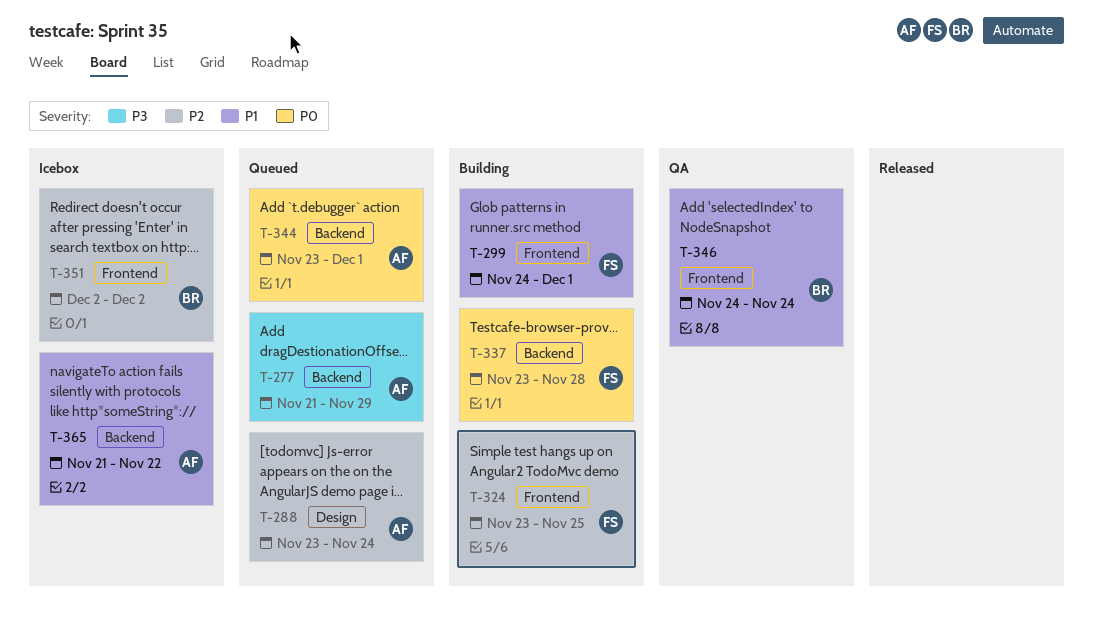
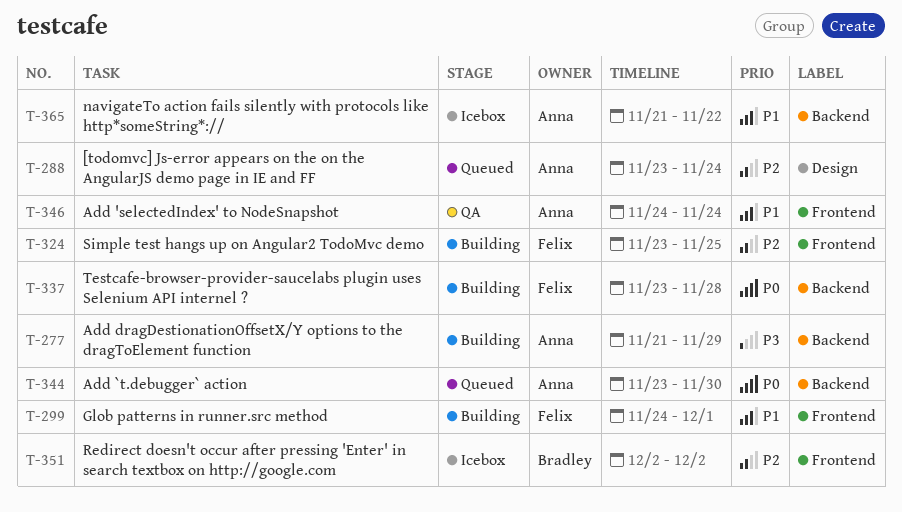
T-277, status: Queued -> Building
T-344, due: Dec 1 -> Nov 30
T-346, owner: Bradley -> Anna

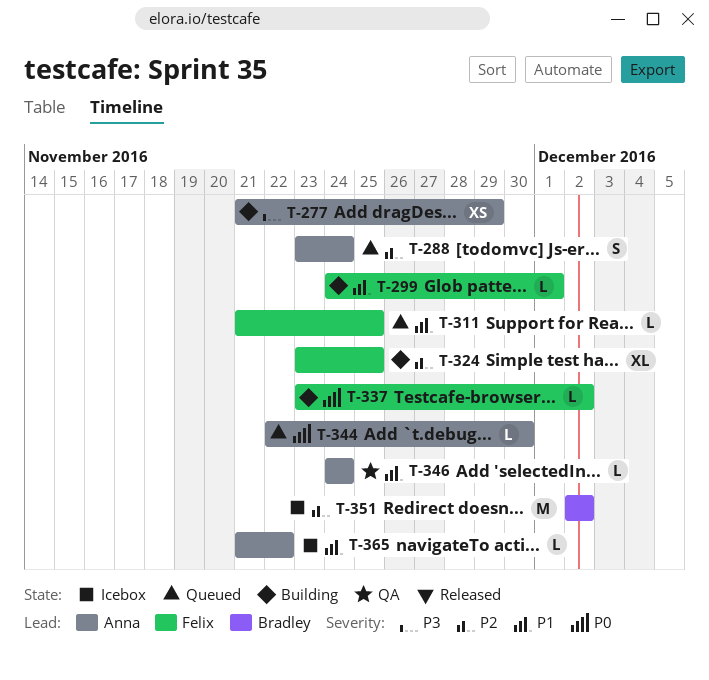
T-311: none -> present
T-337, due: Nov 28 -> Dec 2
T-344, start: Nov 23 -> Nov 22

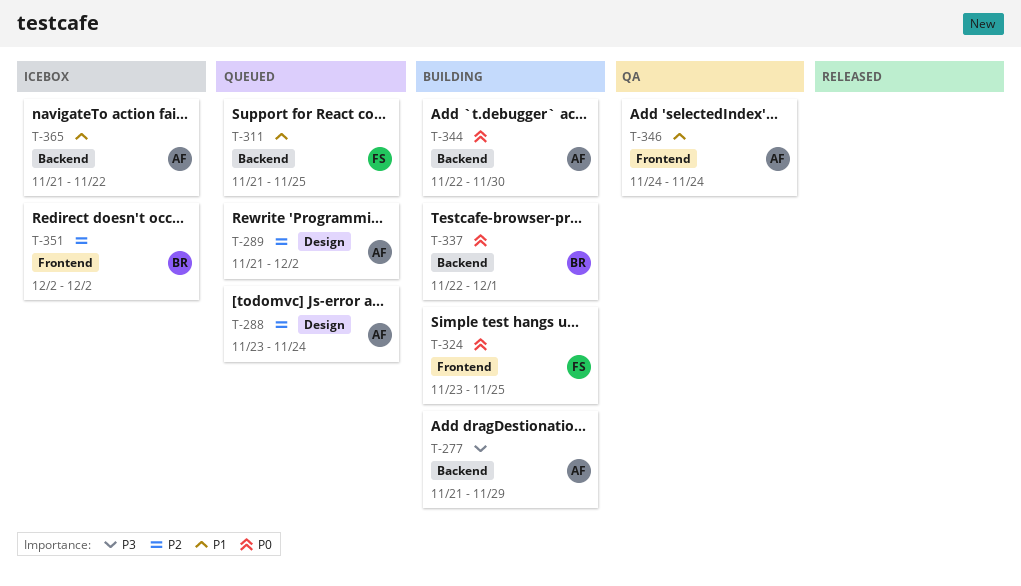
T-289: none -> present
T-299: present -> none
T-324, priority: P2 -> P0
T-337, owner: Felix -> Bradley
T-337, start: Nov 23 -> Nov 22
T-337, due: Dec 2 -> Dec 1
T-344, status: Queued -> Building

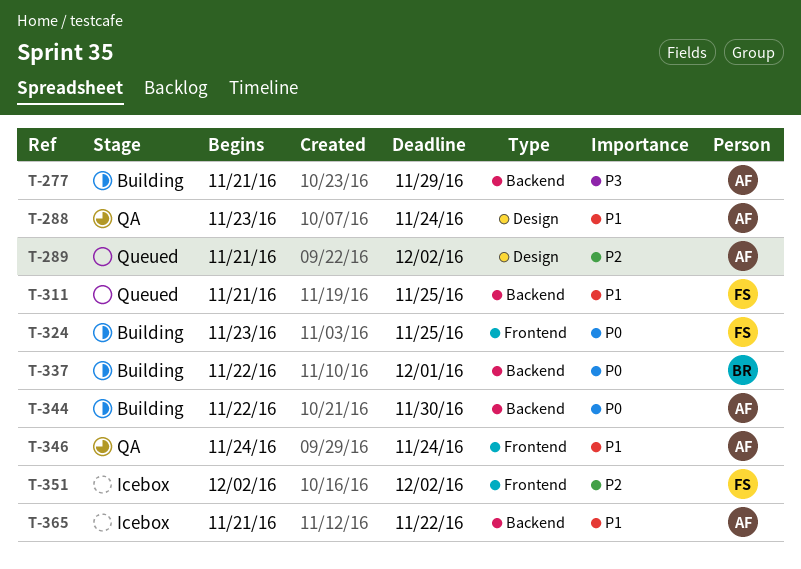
T-288, status: Queued -> QA
T-288, priority: P2 -> P1
T-351, owner: BR -> FS

